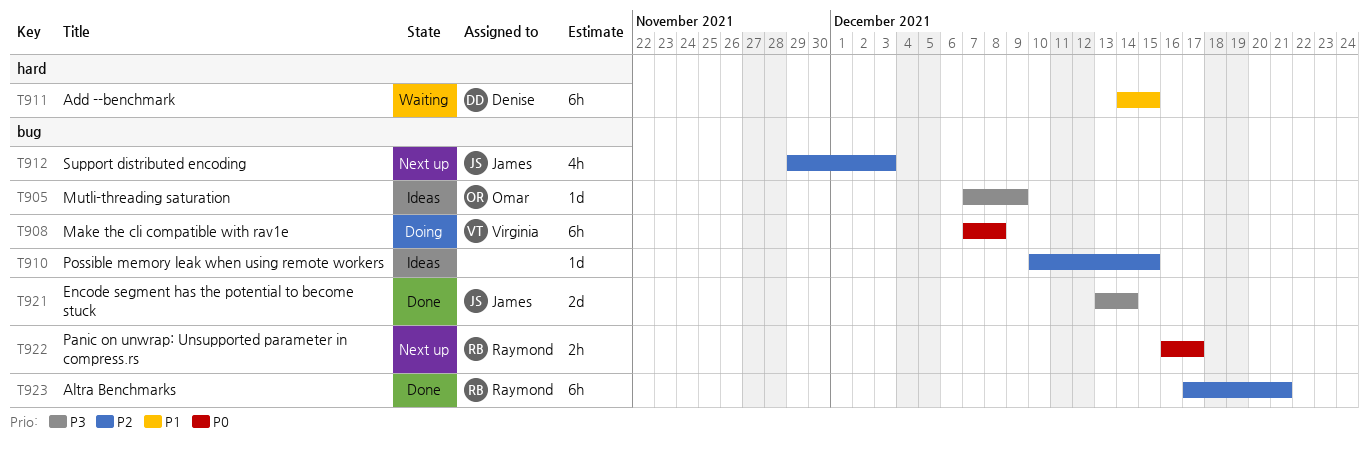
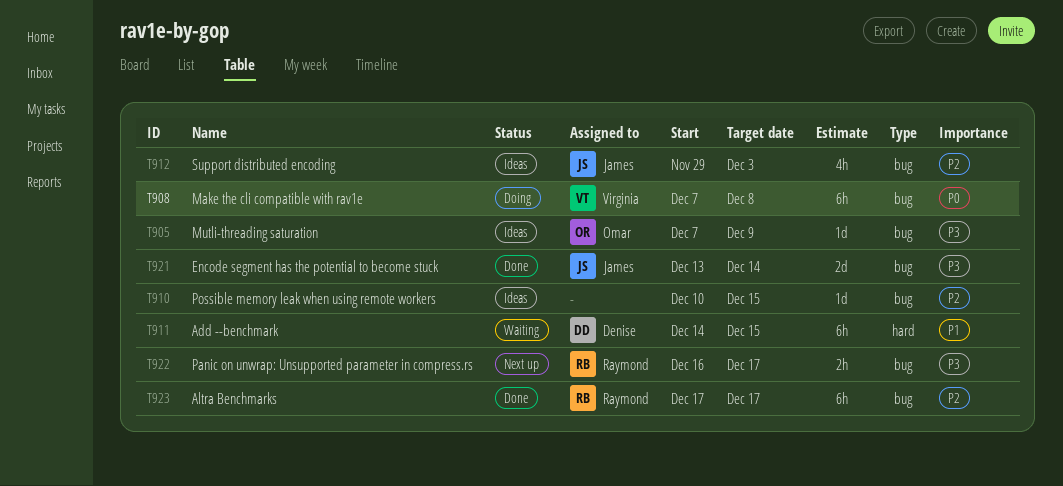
T912, status: Next up -> Ideas
T922, priority: P0 -> P3
T923, due: Dec 21 -> Dec 17

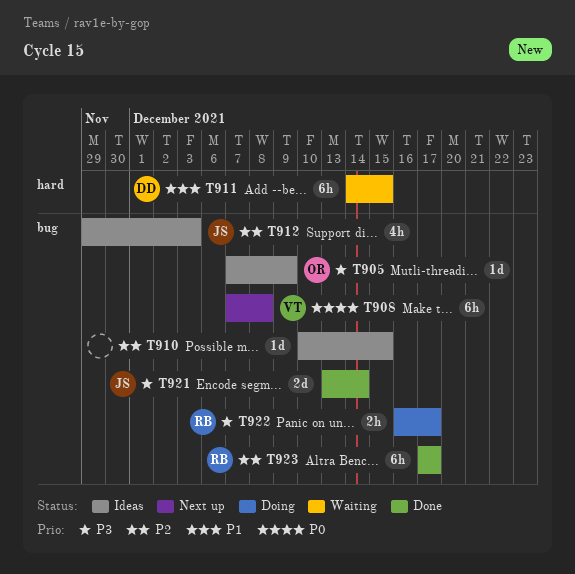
T908, status: Doing -> Next up
T922, status: Next up -> Doing

